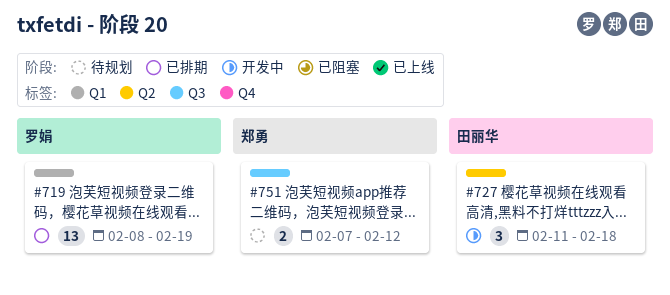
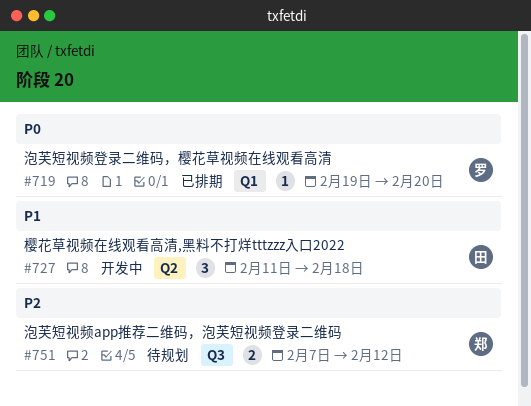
#719, estimate: 13 -> 1
#719, start: Feb 8 -> Feb 19
#719, due: Feb 19 -> Feb 20

